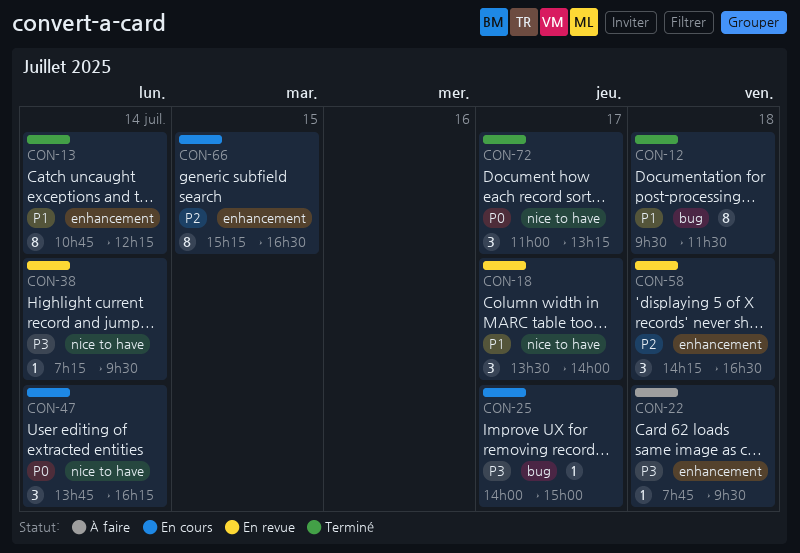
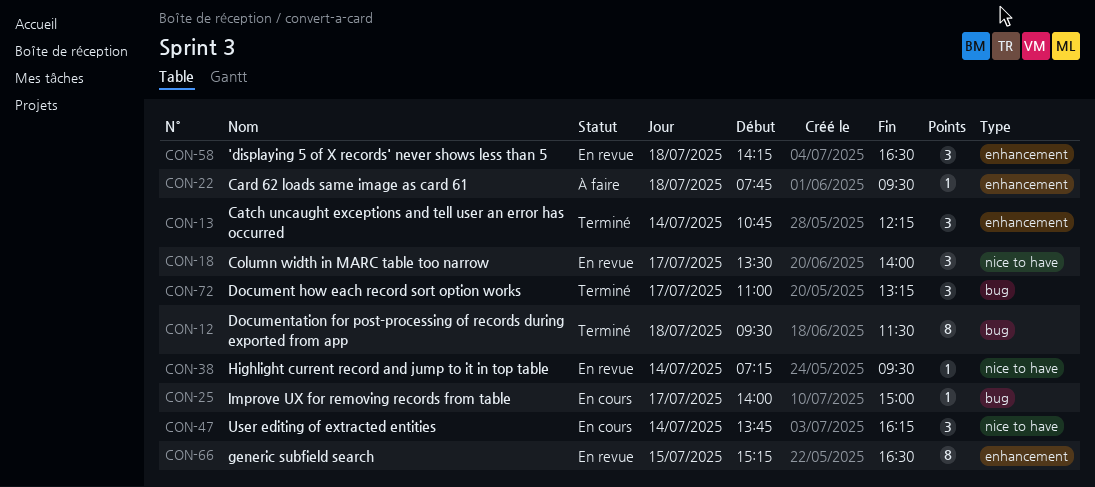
CON-13, estimate: 8 -> 3
CON-66, status: En cours -> En revue
CON-72, label: nice to have -> bug

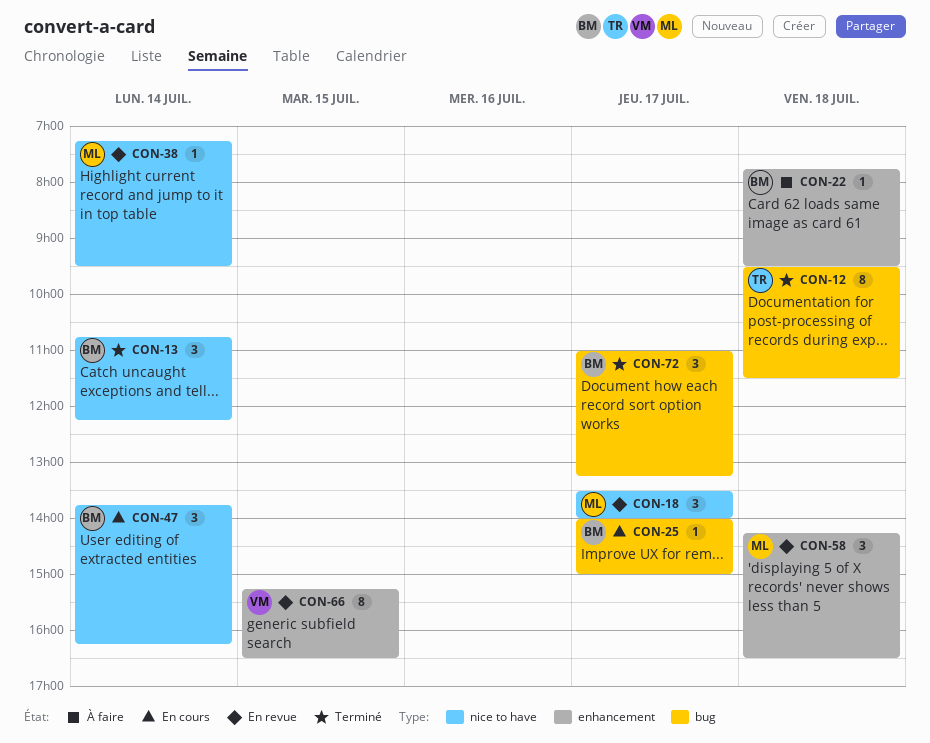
CON-13, label: enhancement -> nice to have

